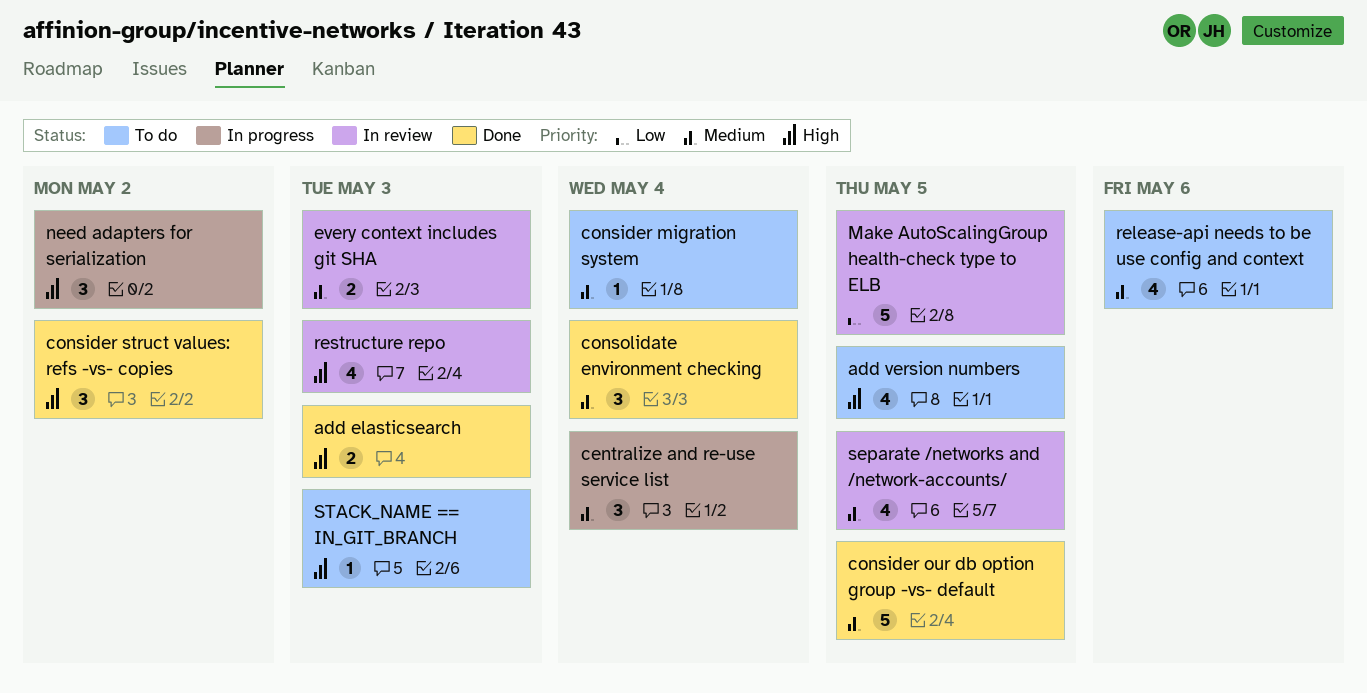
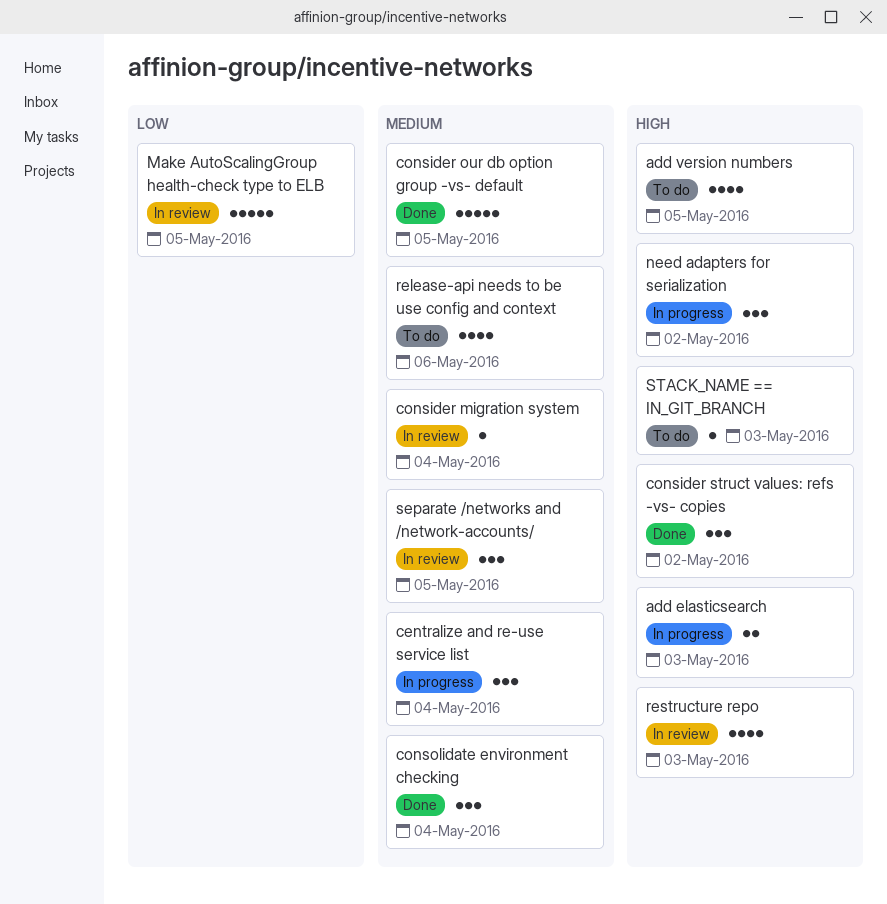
add elasticsearch, status: Done -> In progress
consider migration system, status: To do -> In review
every context includes git SHA: present -> none
separate /networks and /network-accounts/, estimate: 4 -> 3

